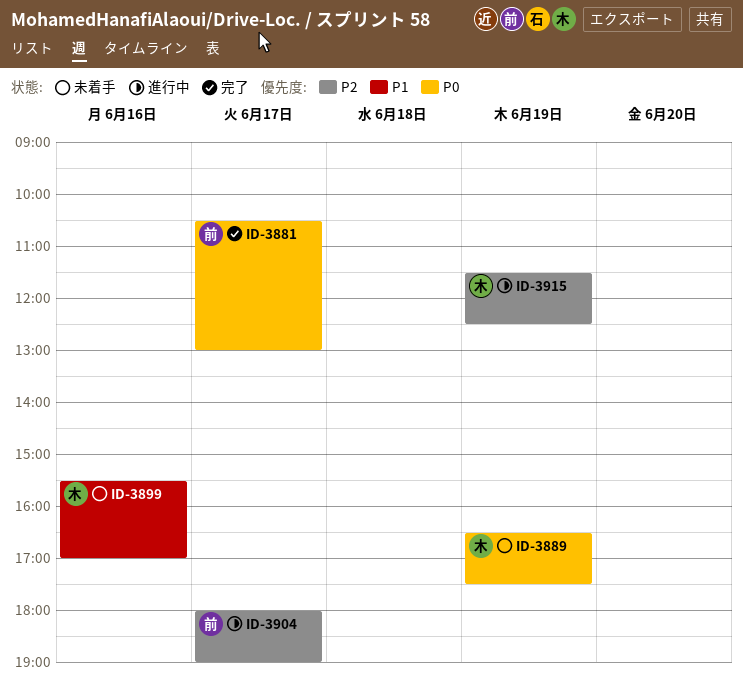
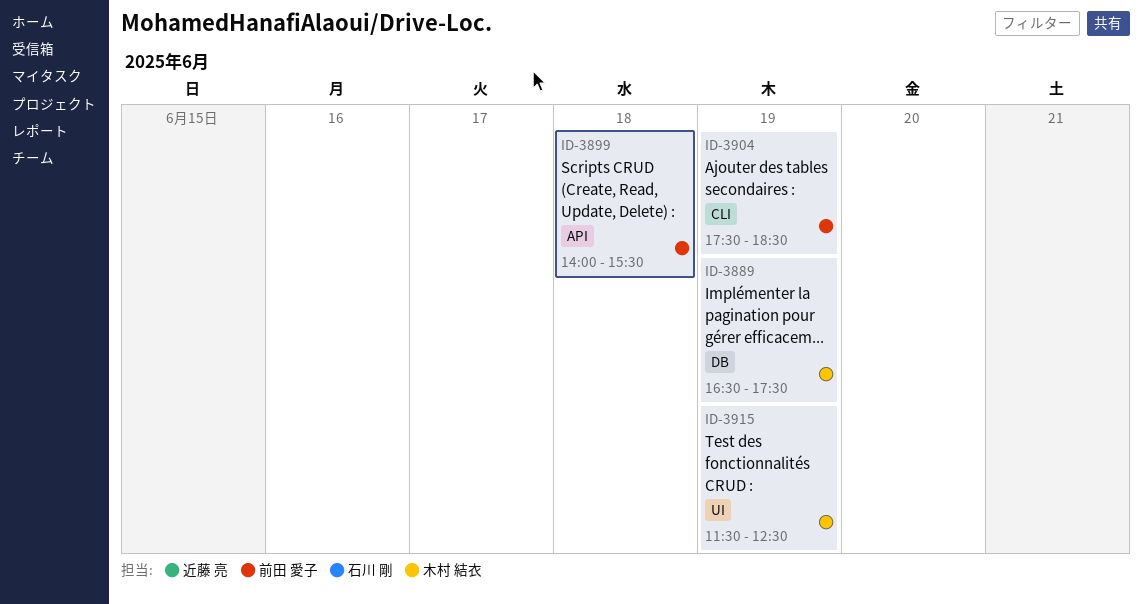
ID-3881: present -> none
ID-3899, owner: 木村 結衣 -> 前田 愛子
ID-3899, day: Jun 16 -> Jun 18
ID-3899, begins: 15:30 -> 14:00
ID-3899, ends: 17:00 -> 15:30
ID-3904, day: Jun 17 -> Jun 19
ID-3904, begins: 18:00 -> 17:30
ID-3904, ends: 19:00 -> 18:30

